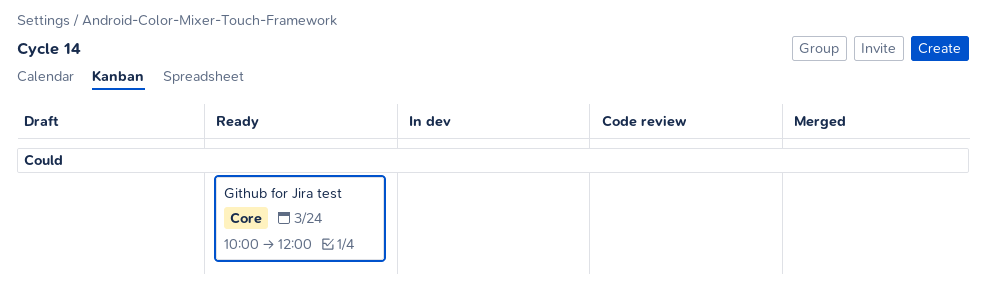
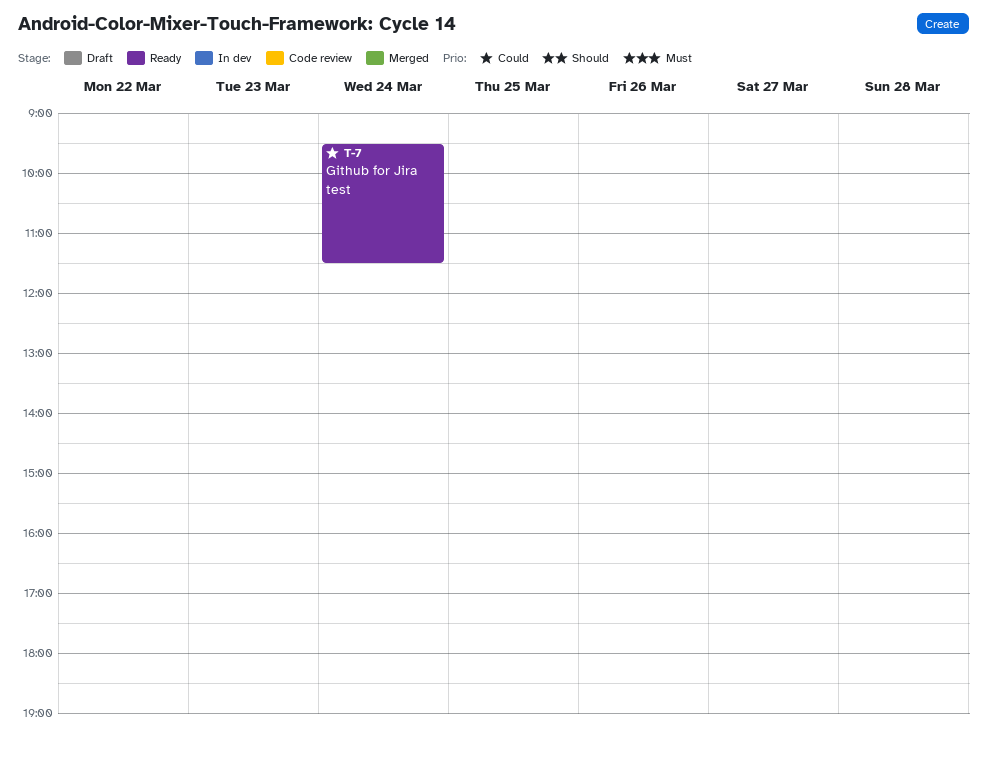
Github for Jira test, begins: 10:00 -> 09:30
Github for Jira test, ends: 12:00 -> 11:30

